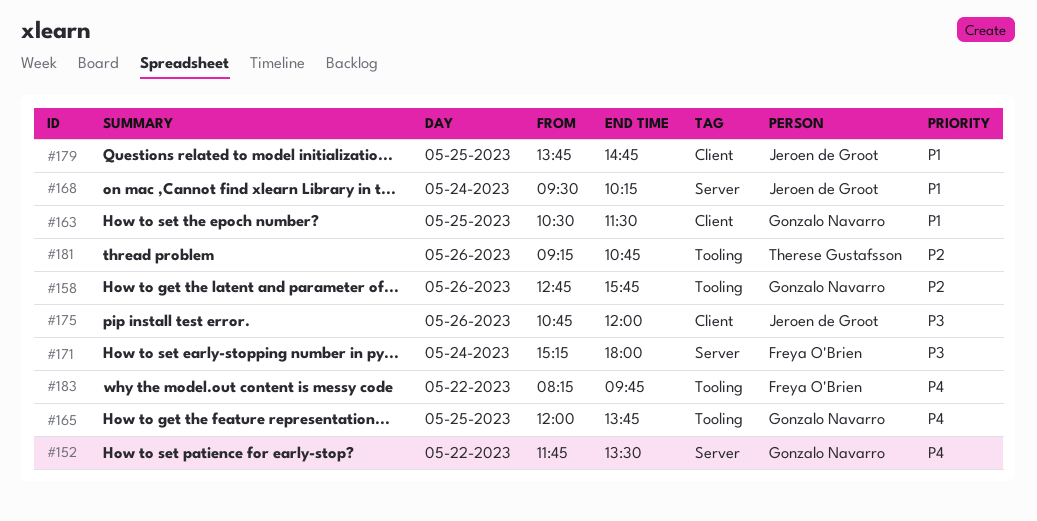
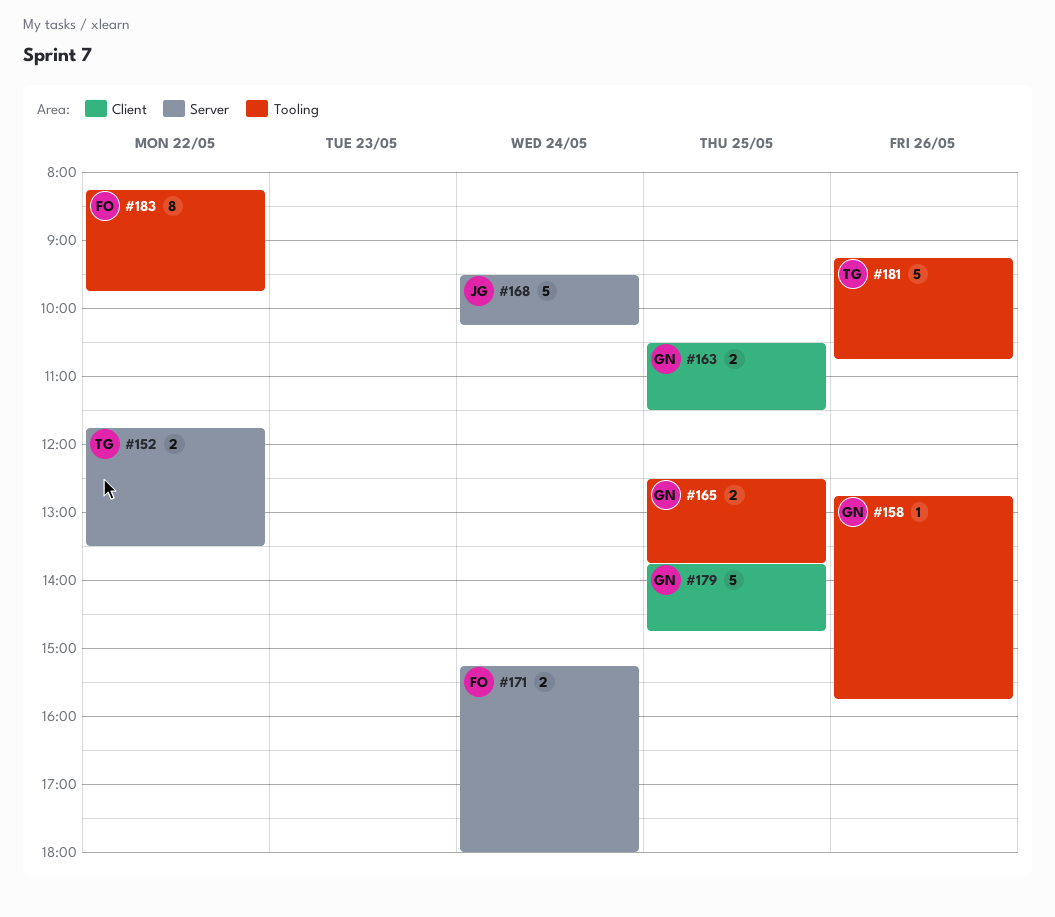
#152, owner: Gonzalo Navarro -> Therese Gustafsson
#165, begins: 12:00 -> 12:30
#175: present -> none
#179, owner: Jeroen de Groot -> Gonzalo Navarro

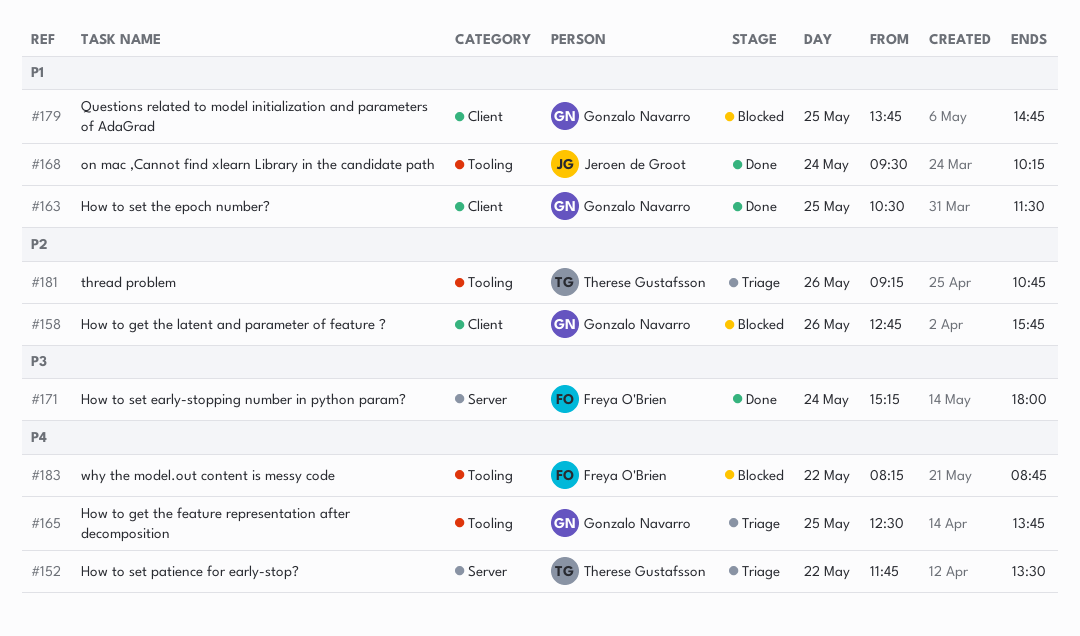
#158, label: Tooling -> Client
#168, label: Server -> Tooling
#183, ends: 09:45 -> 08:45

